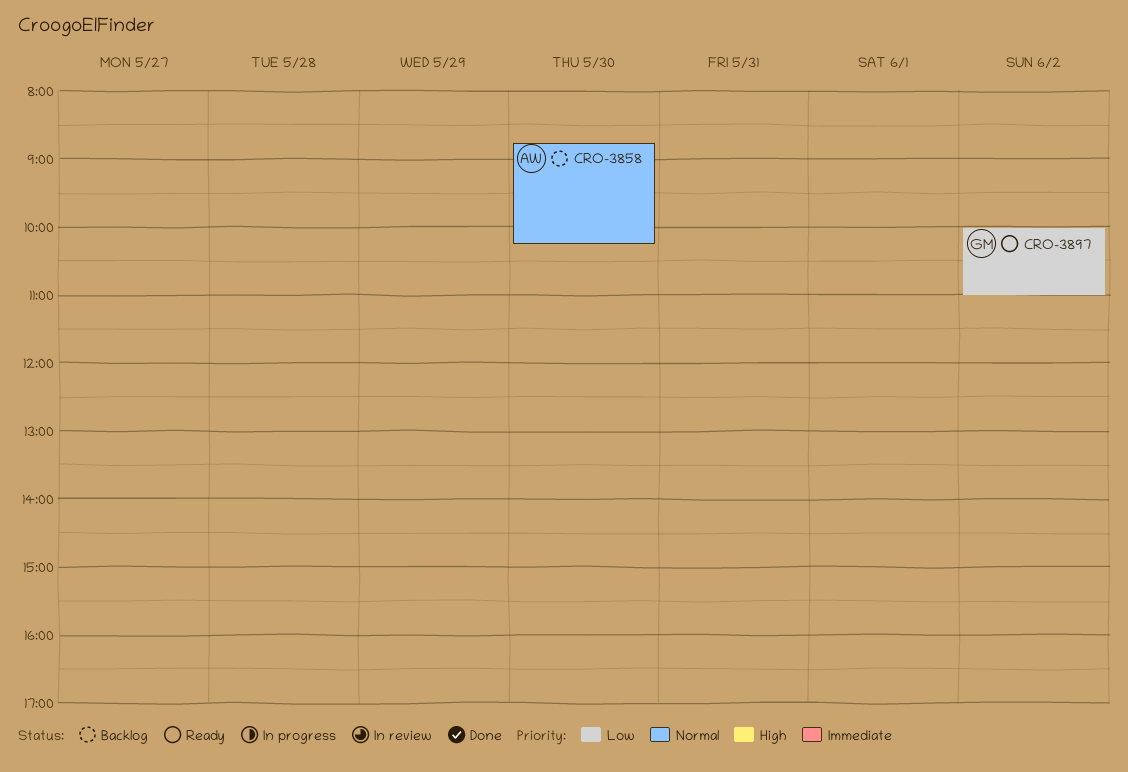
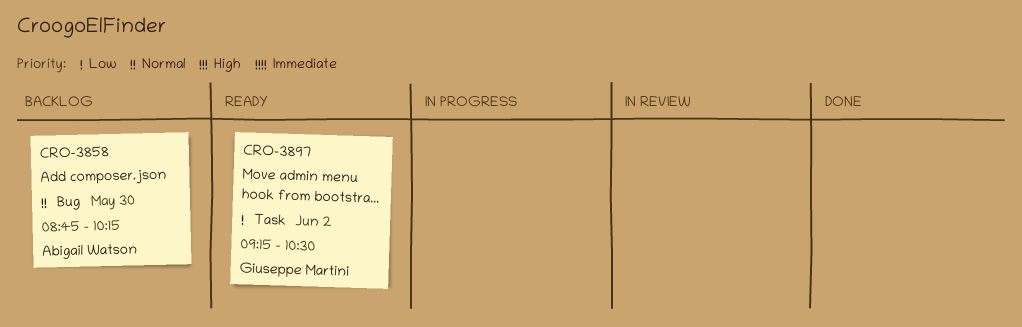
CRO-3897, begins: 10:00 -> 09:15
CRO-3897, ends: 11:00 -> 10:30

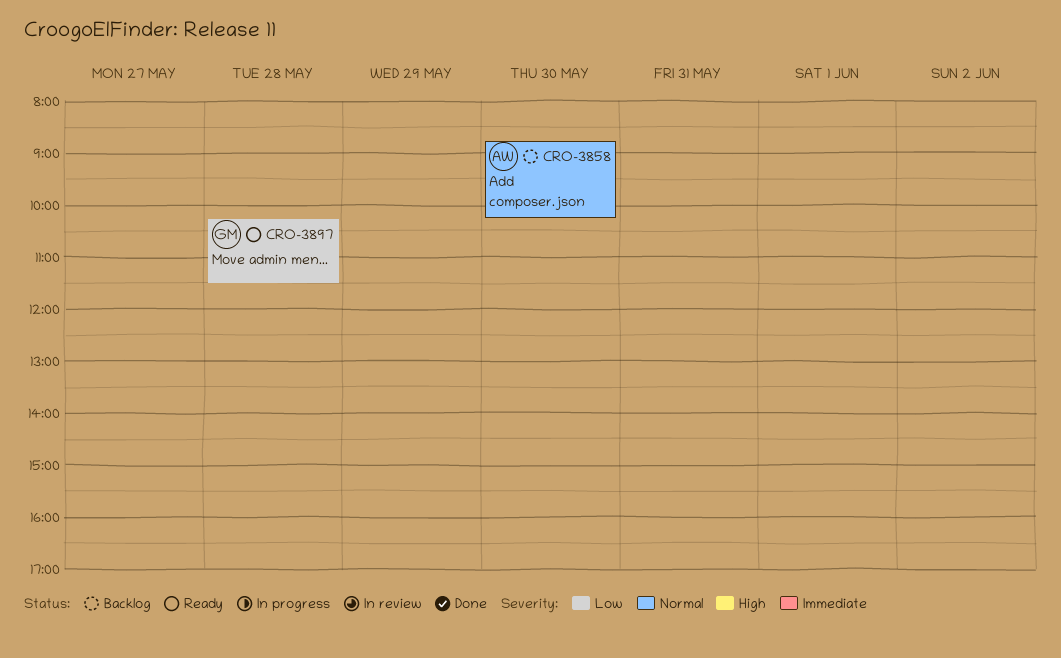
CRO-3897, day: Jun 2 -> May 28
CRO-3897, begins: 09:15 -> 10:15
CRO-3897, ends: 10:30 -> 11:30

